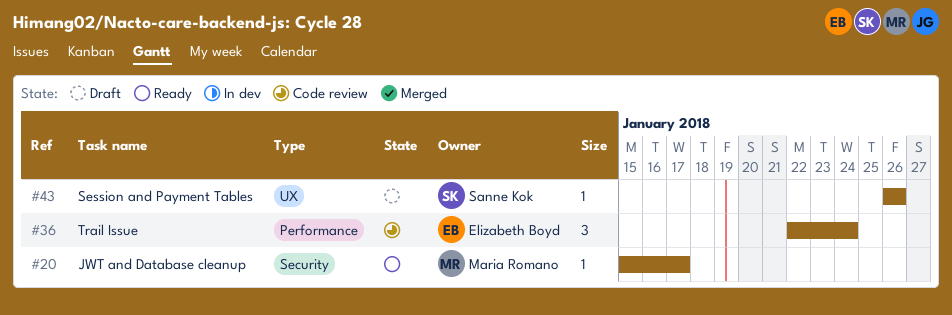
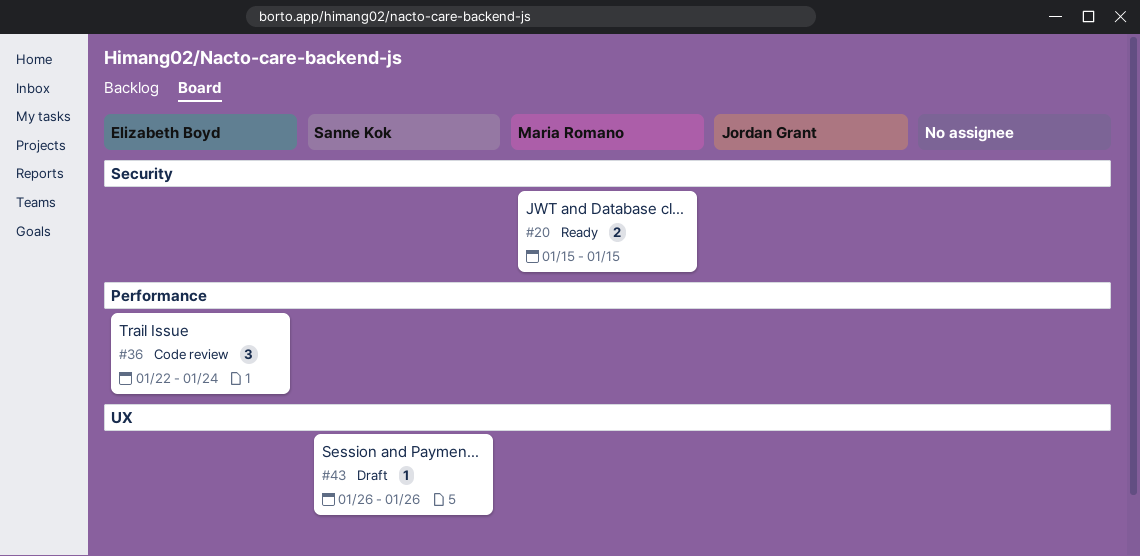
#20, estimate: 1 -> 2
#20, due: Jan 17 -> Jan 15

